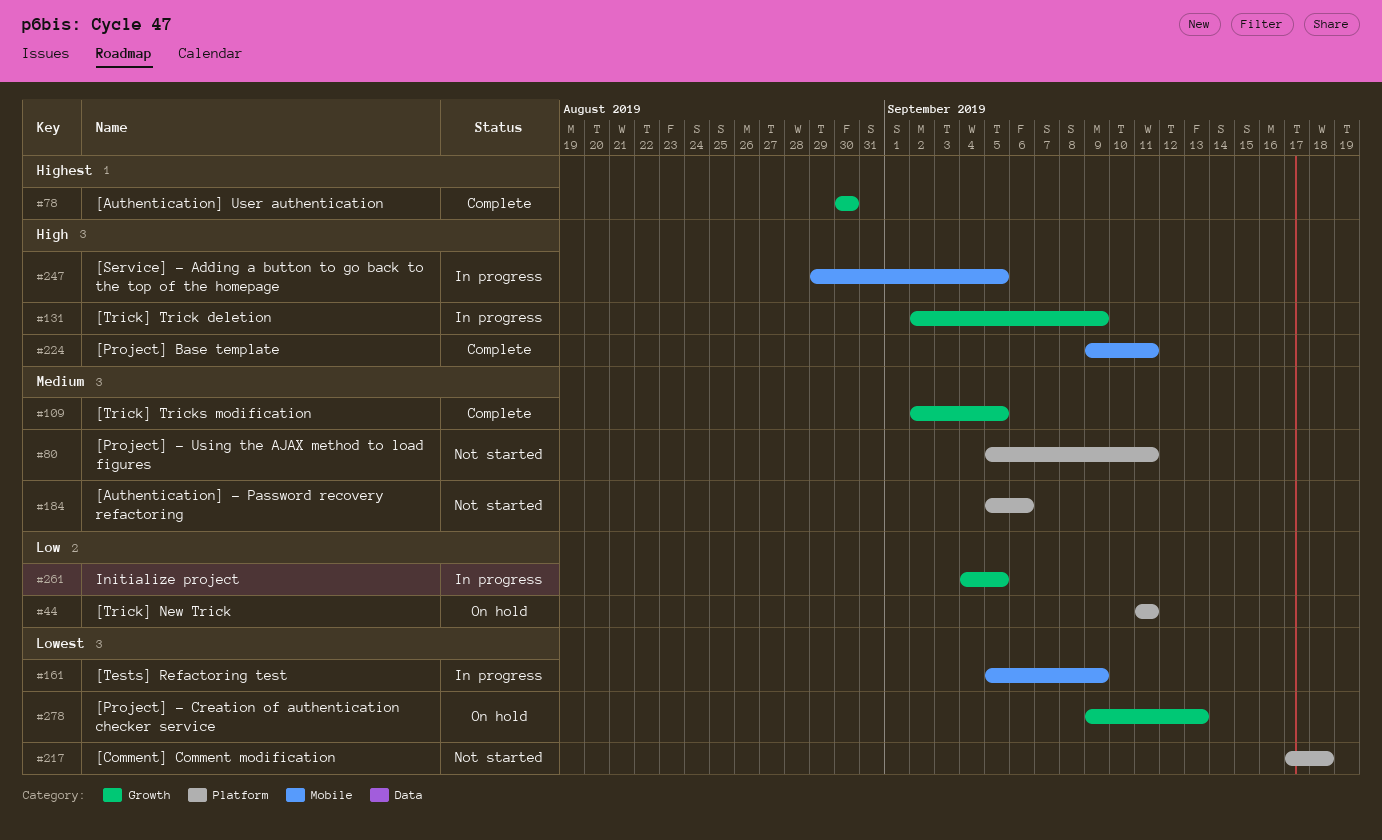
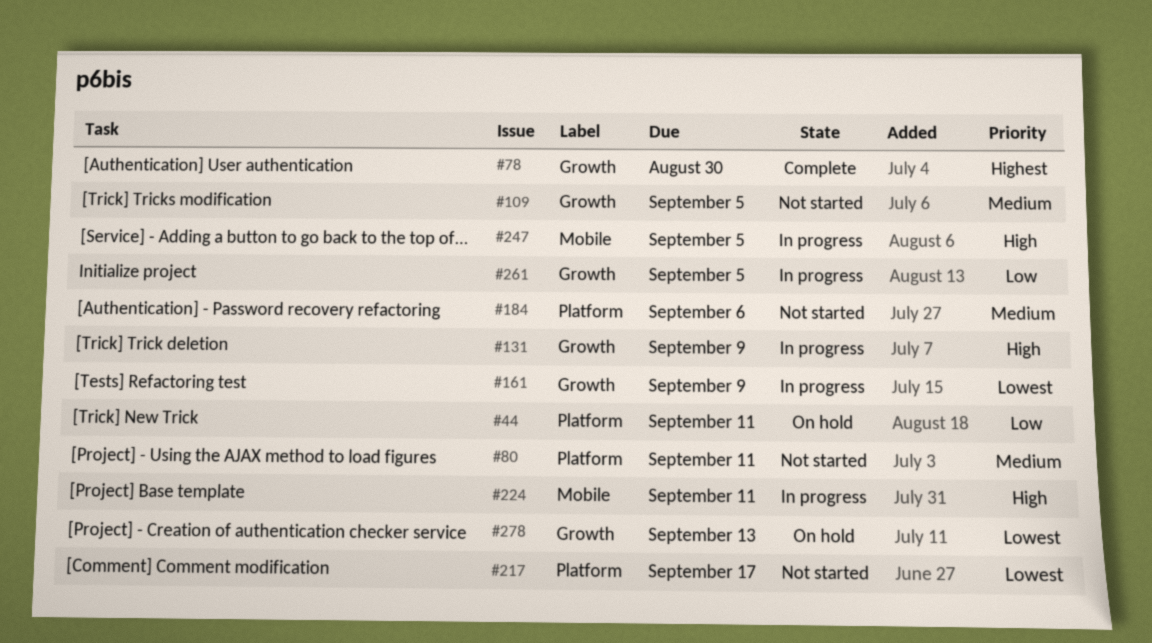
#109, status: Complete -> Not started
#161, label: Mobile -> Growth
#217, due: Sep 18 -> Sep 17
#224, status: Complete -> In progress

